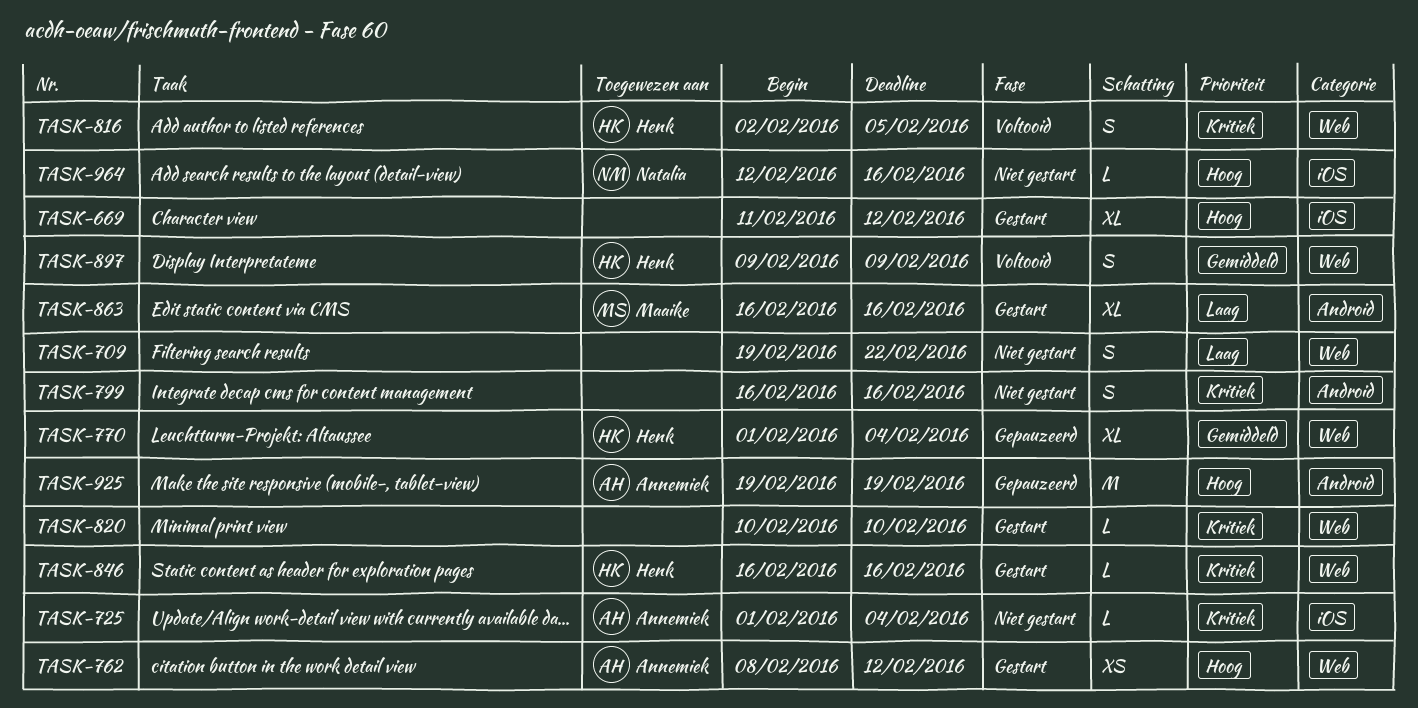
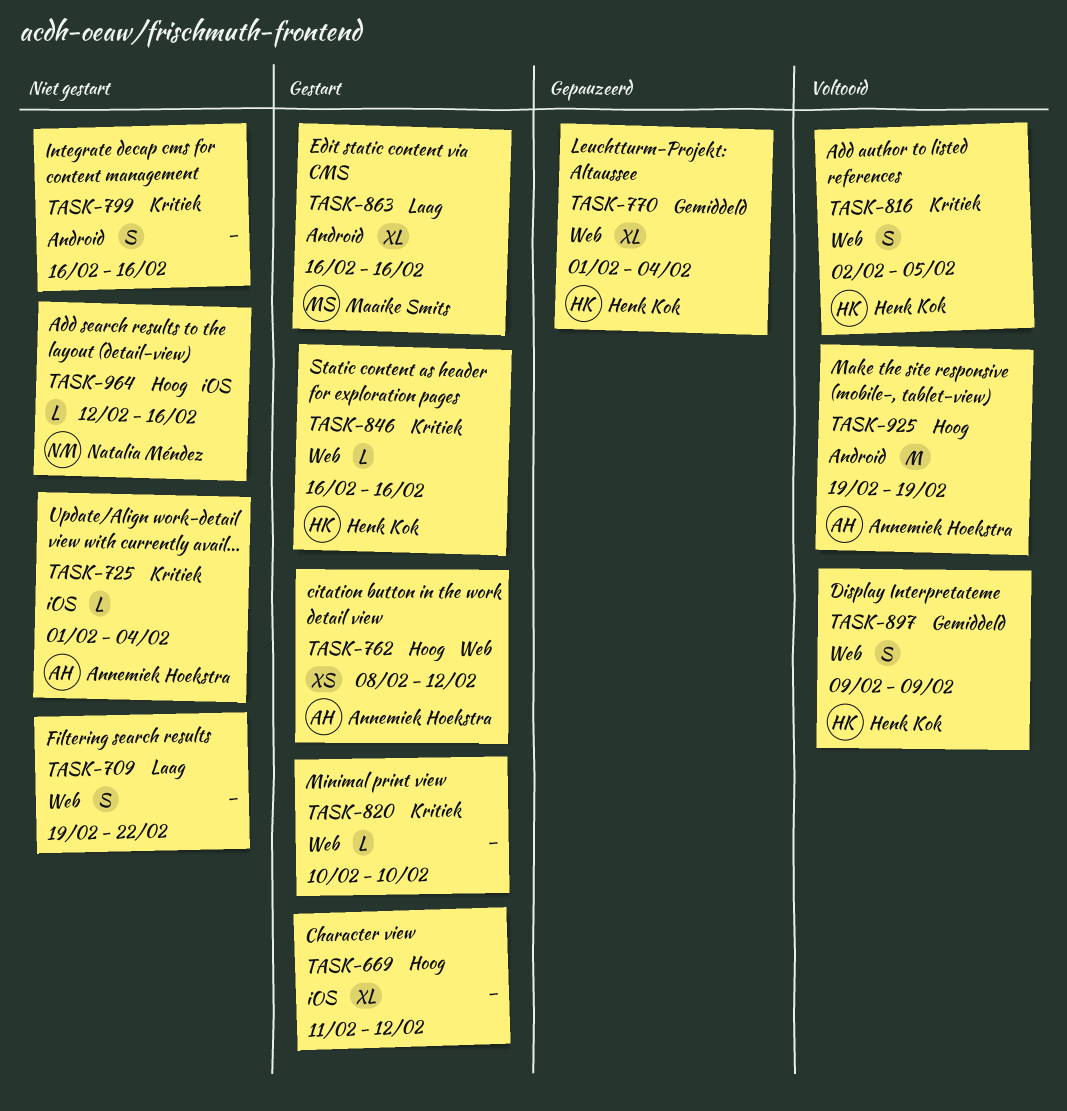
TASK-925, status: Gepauzeerd -> Voltooid

